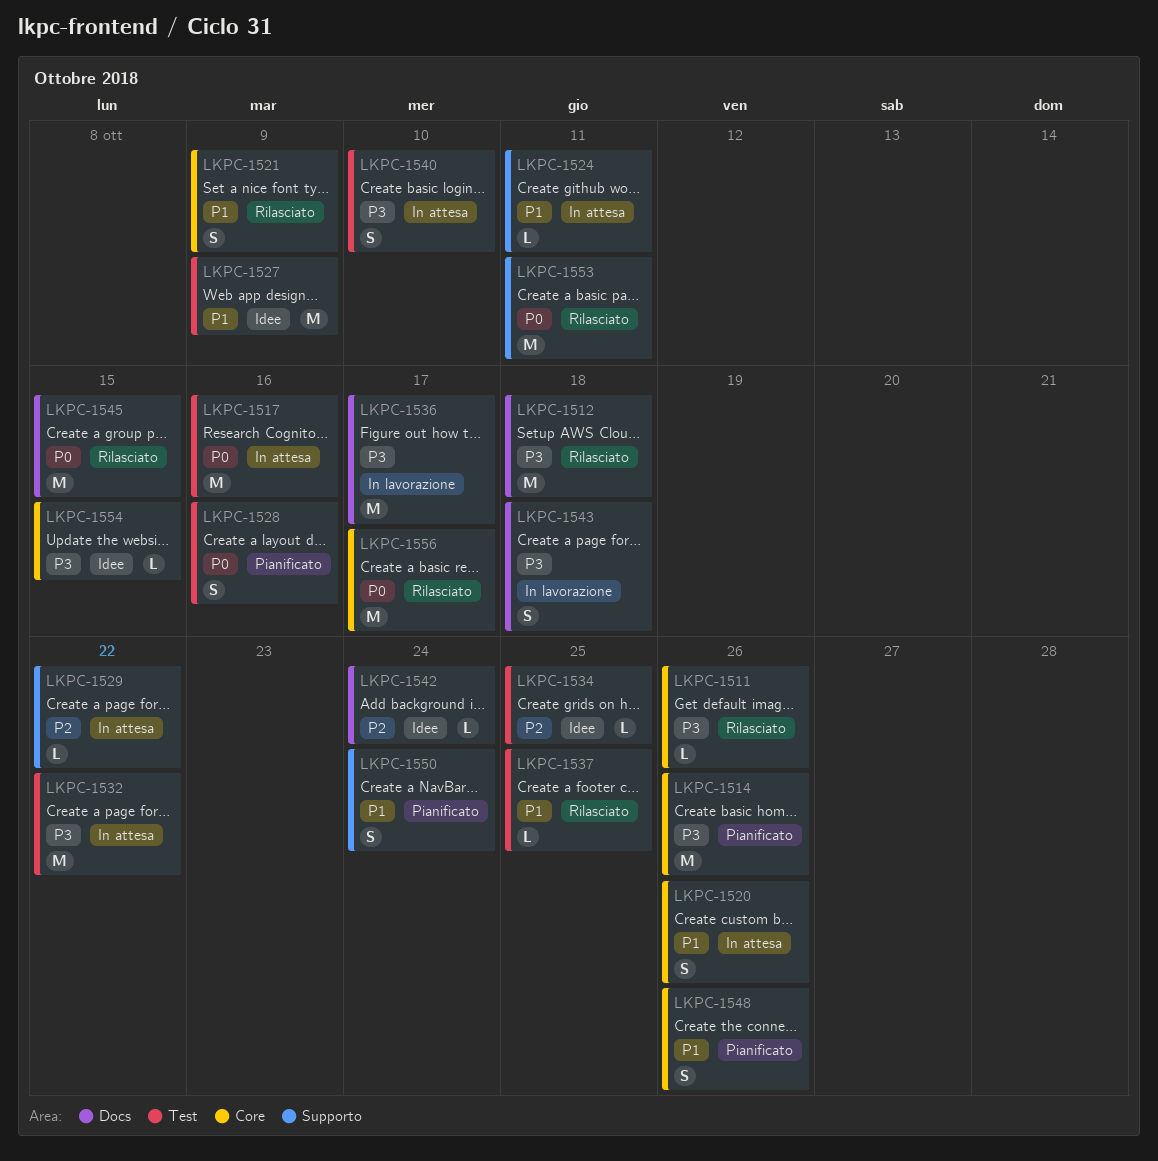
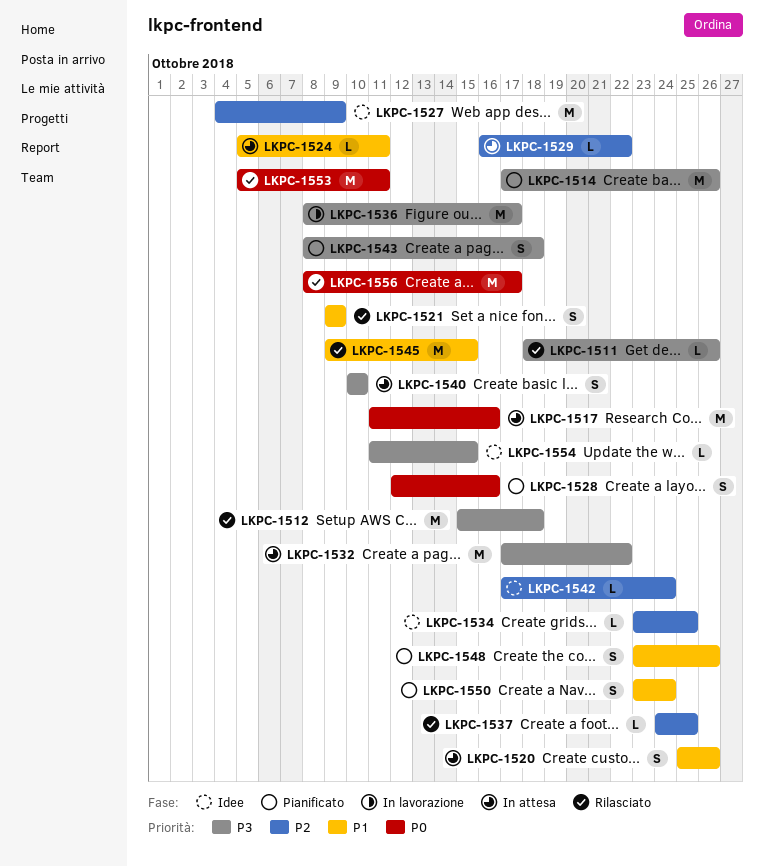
LKPC-1527, priority: P1 -> P2
LKPC-1537, priority: P1 -> P2
LKPC-1543, status: In lavorazione -> Pianificato
LKPC-1545, priority: P0 -> P1

